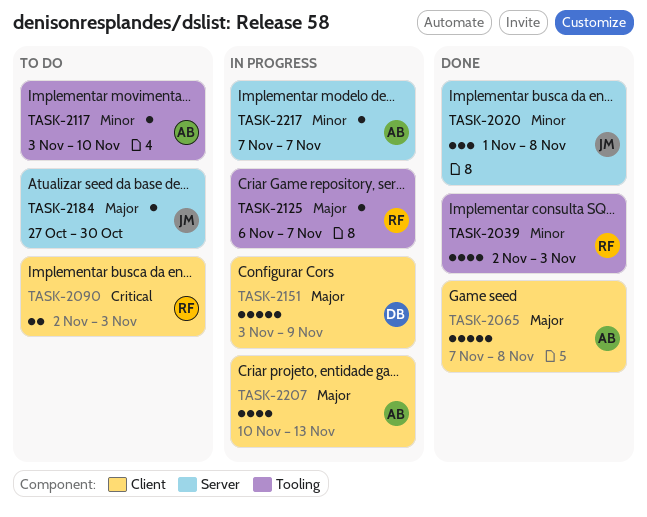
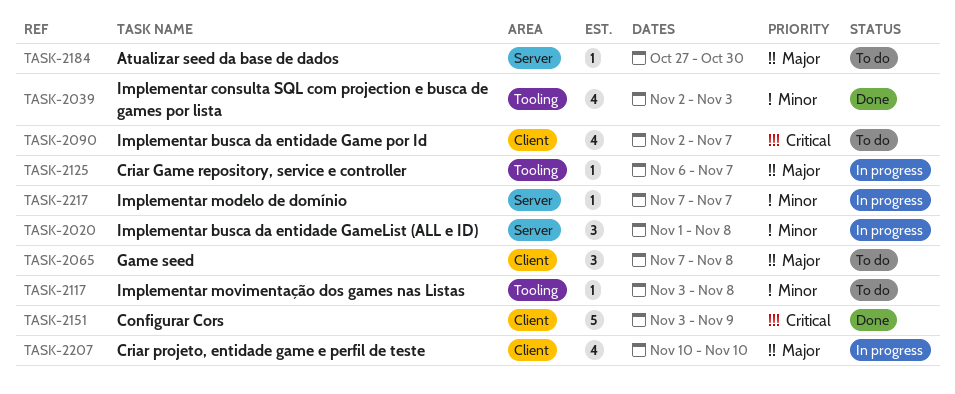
TASK-2020, status: Done -> In progress
TASK-2065, status: Done -> To do
TASK-2065, estimate: 5 -> 3
TASK-2090, estimate: 2 -> 4
TASK-2090, due: Nov 3 -> Nov 7
TASK-2117, due: Nov 10 -> Nov 8
TASK-2151, status: In progress -> Done
TASK-2151, priority: Major -> Critical
TASK-2207, due: Nov 13 -> Nov 10

